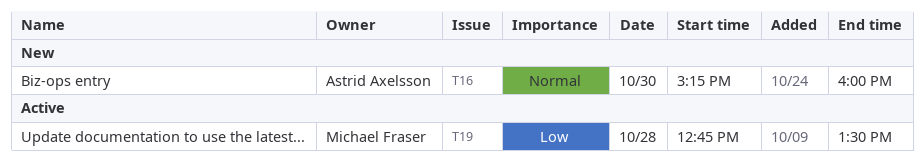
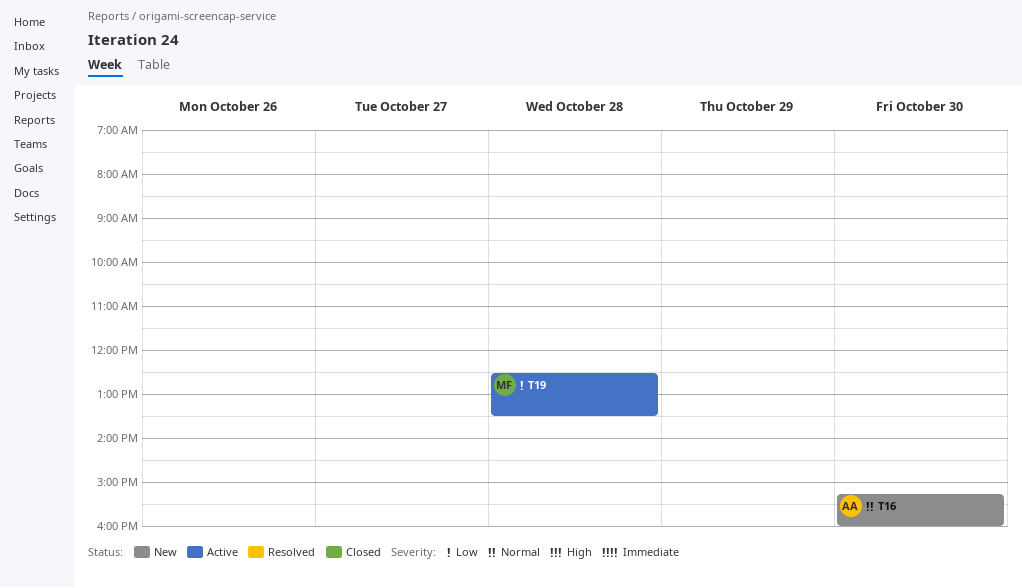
T19, begins: 12:45 -> 12:30

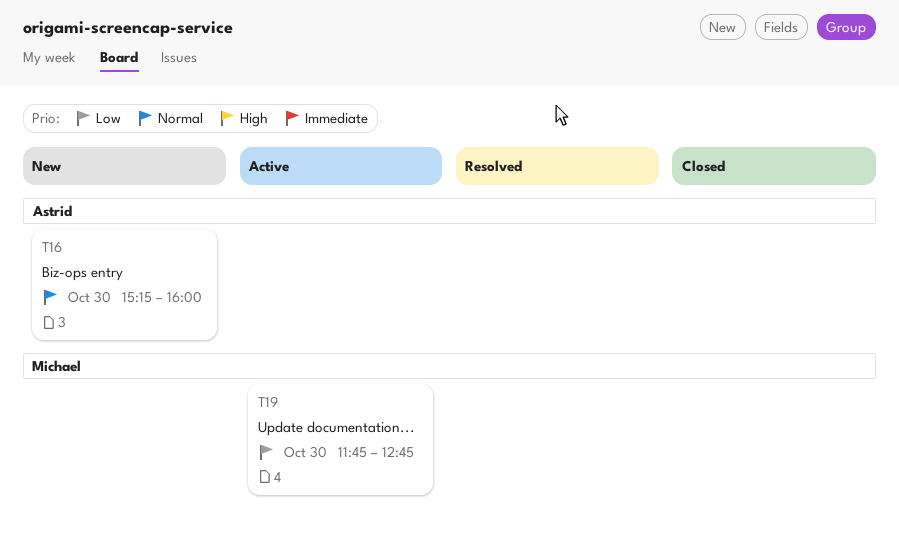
T19, day: Oct 28 -> Oct 30
T19, begins: 12:30 -> 11:45
T19, ends: 13:30 -> 12:45

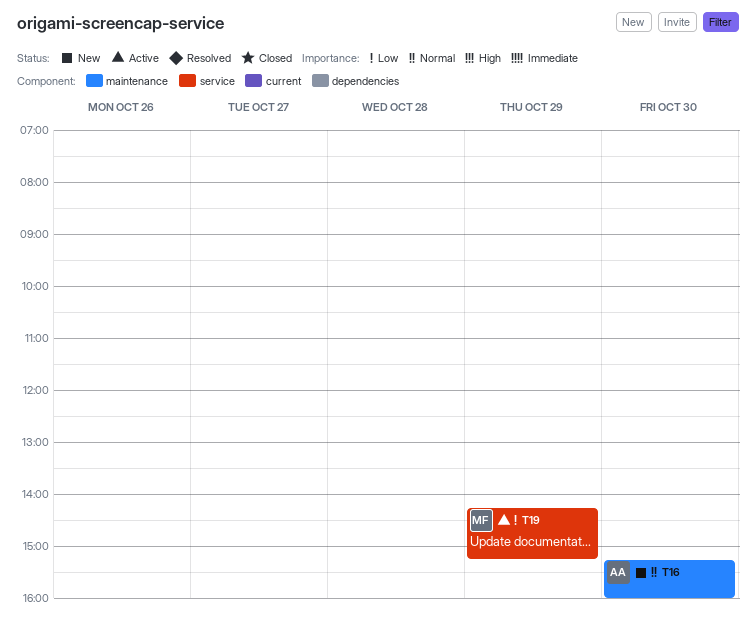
T19, day: Oct 30 -> Oct 29
T19, begins: 11:45 -> 14:15
T19, ends: 12:45 -> 15:15

